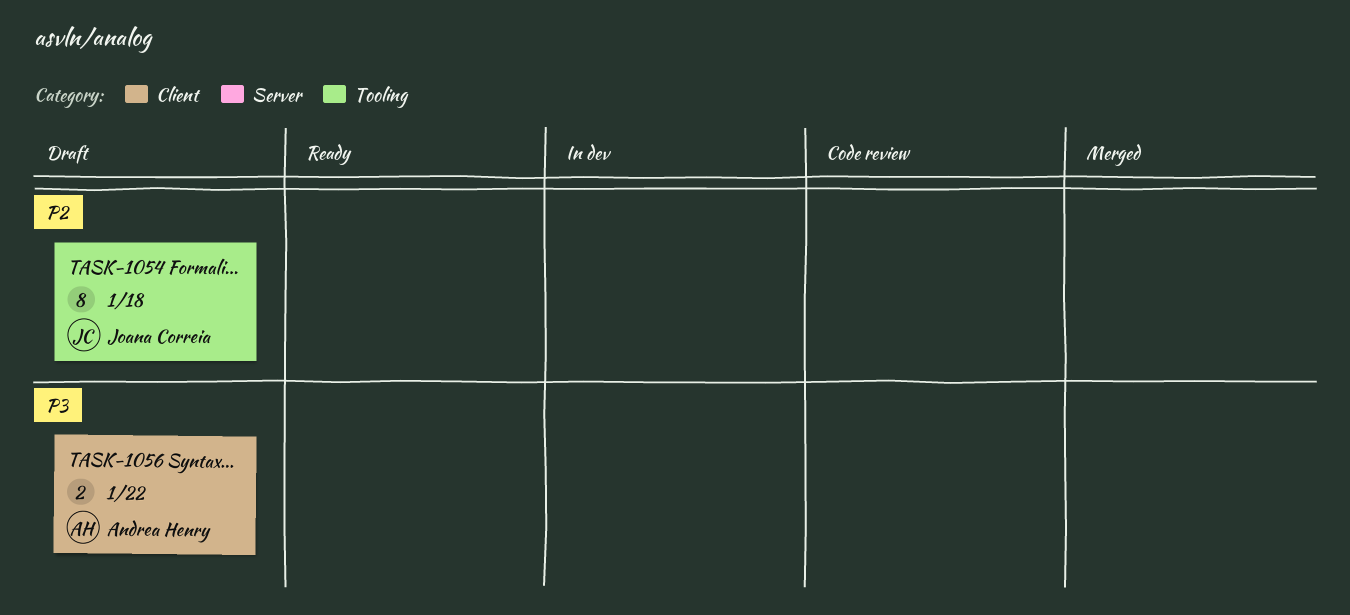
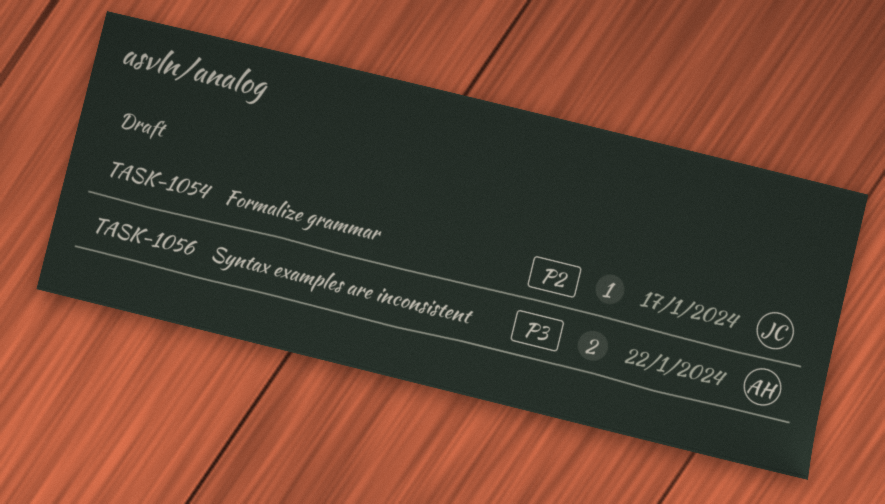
TASK-1054, estimate: 8 -> 1
TASK-1054, due: Jan 18 -> Jan 17

